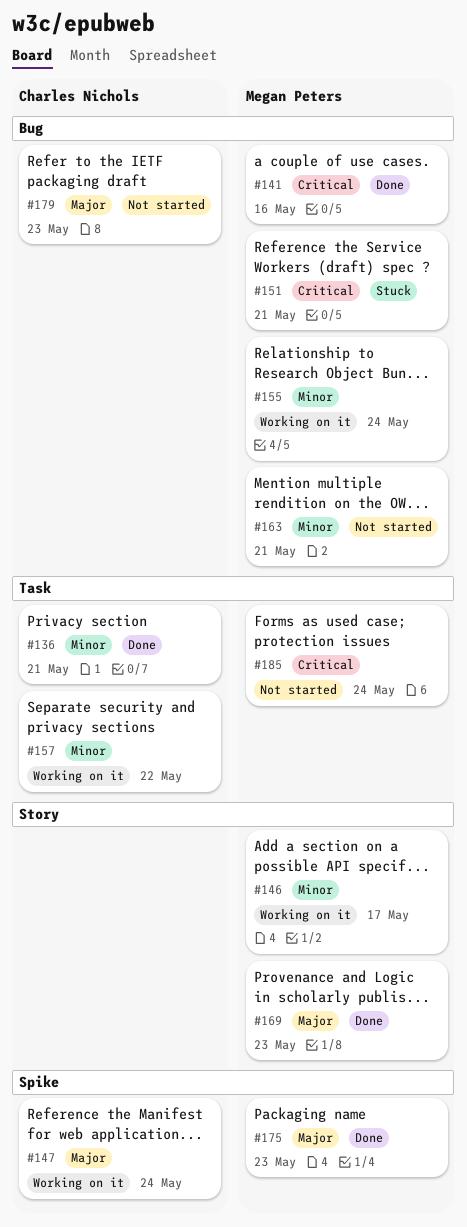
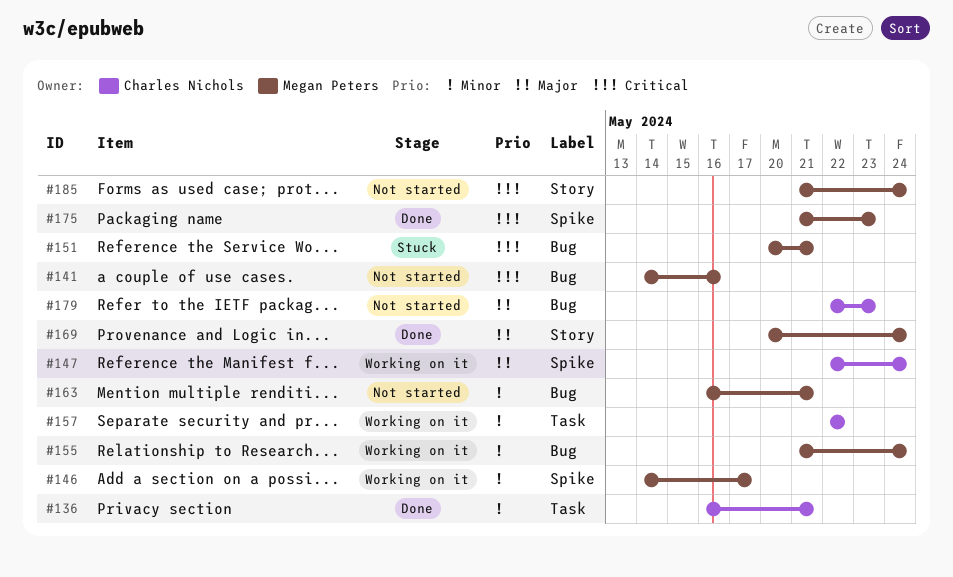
#141, status: Done -> Not started
#146, label: Story -> Spike
#169, due: May 23 -> May 24
#175, priority: Major -> Critical
#185, label: Task -> Story

